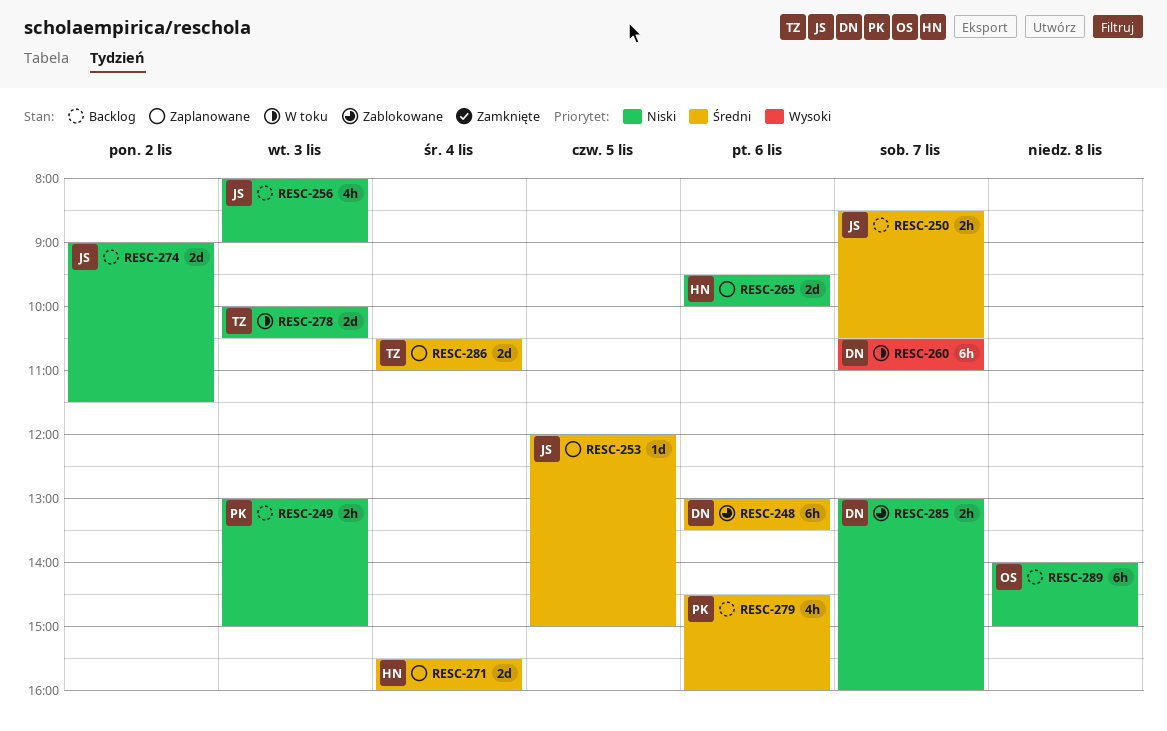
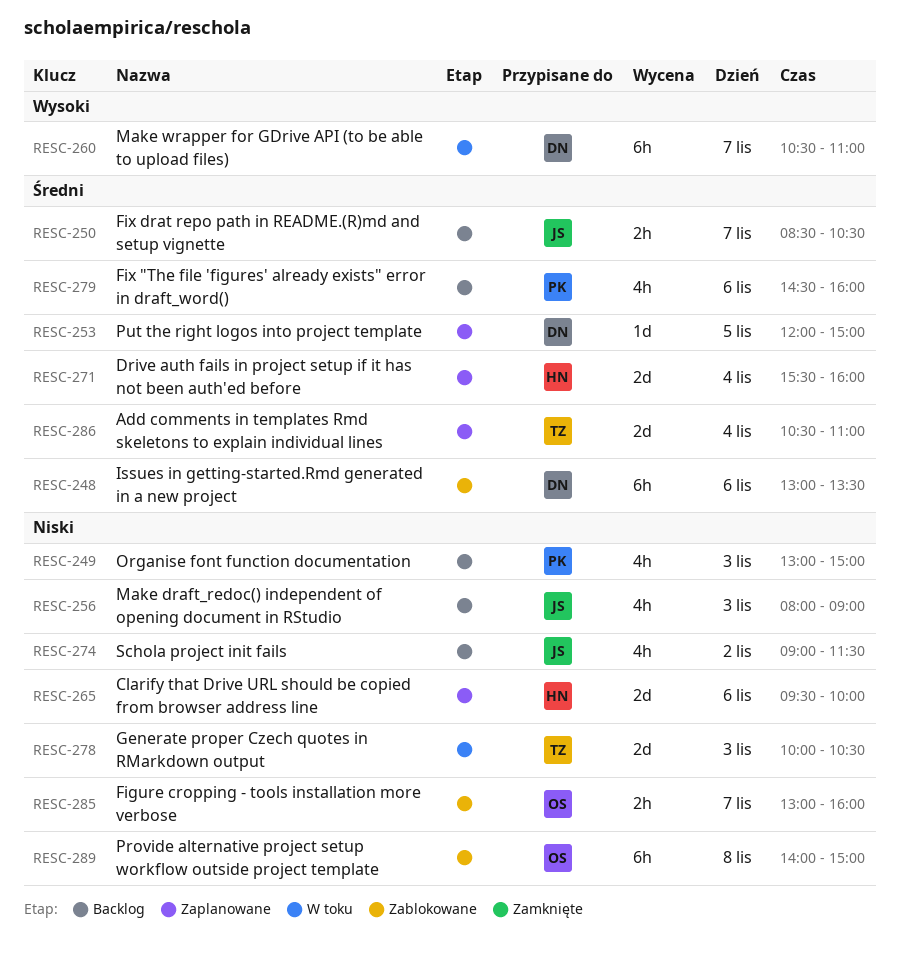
RESC-249, estimate: 2h -> 4h
RESC-253, owner: JS -> DN
RESC-274, estimate: 2d -> 4h
RESC-285, owner: DN -> OS
RESC-289, status: Backlog -> Zablokowane

